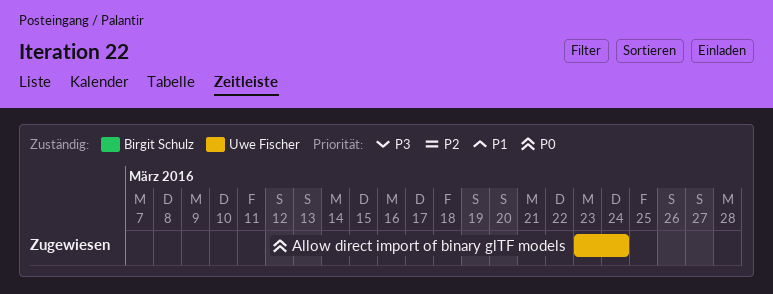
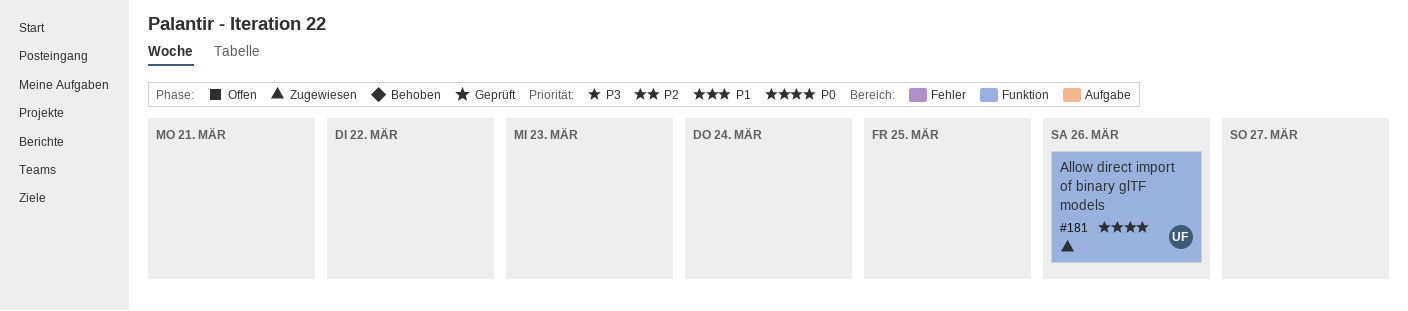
Allow direct import of binary glTF models, due: Mar 24 -> Mar 26

